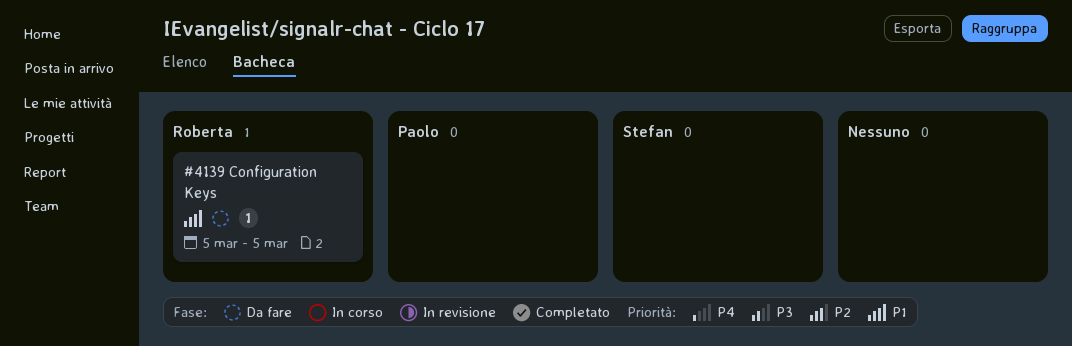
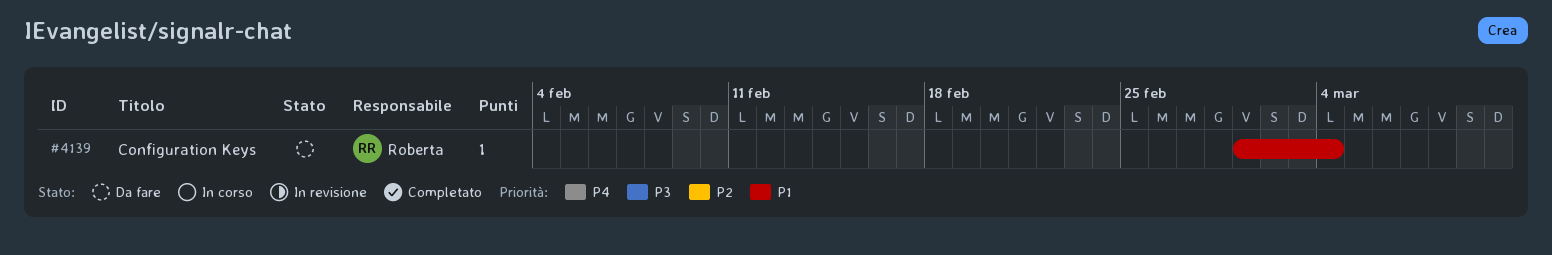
#4139, start: Mar 5 -> Mar 1
#4139, due: Mar 5 -> Mar 4

